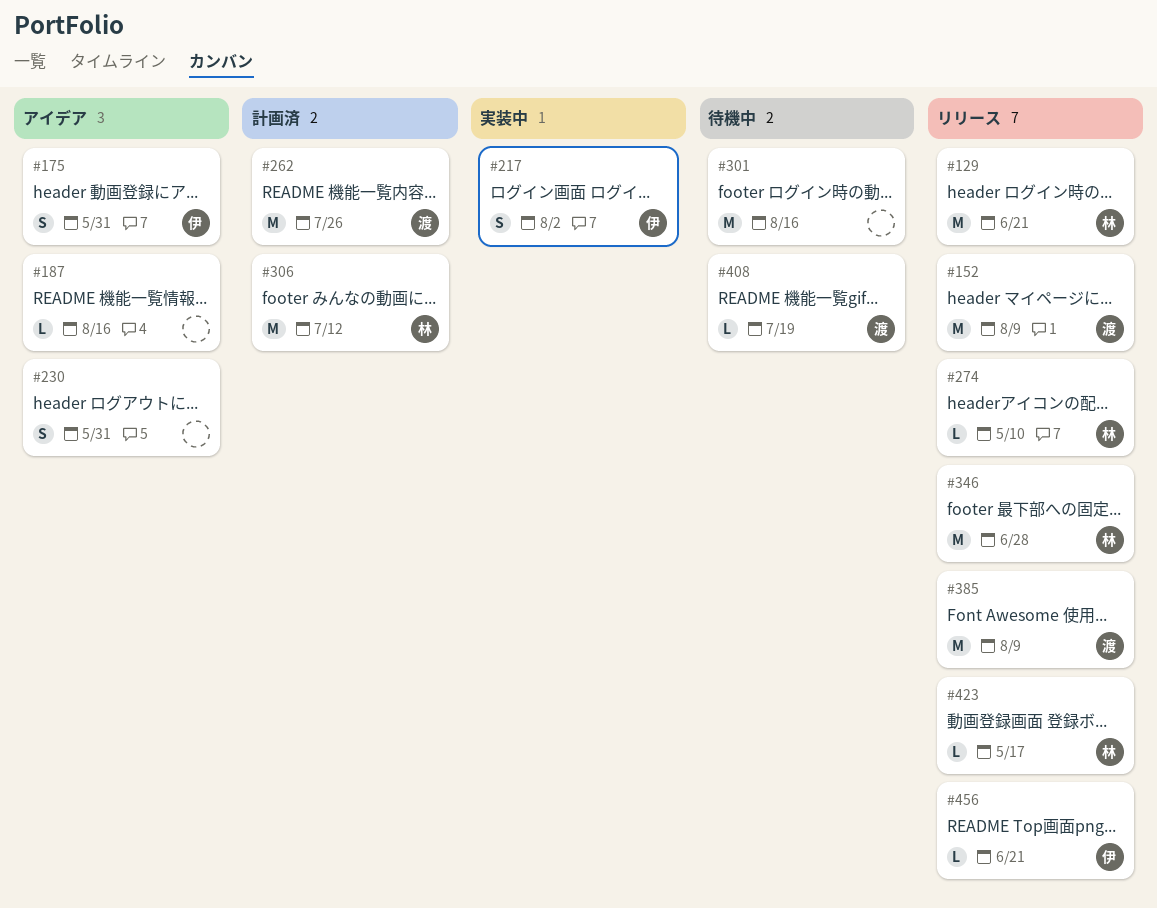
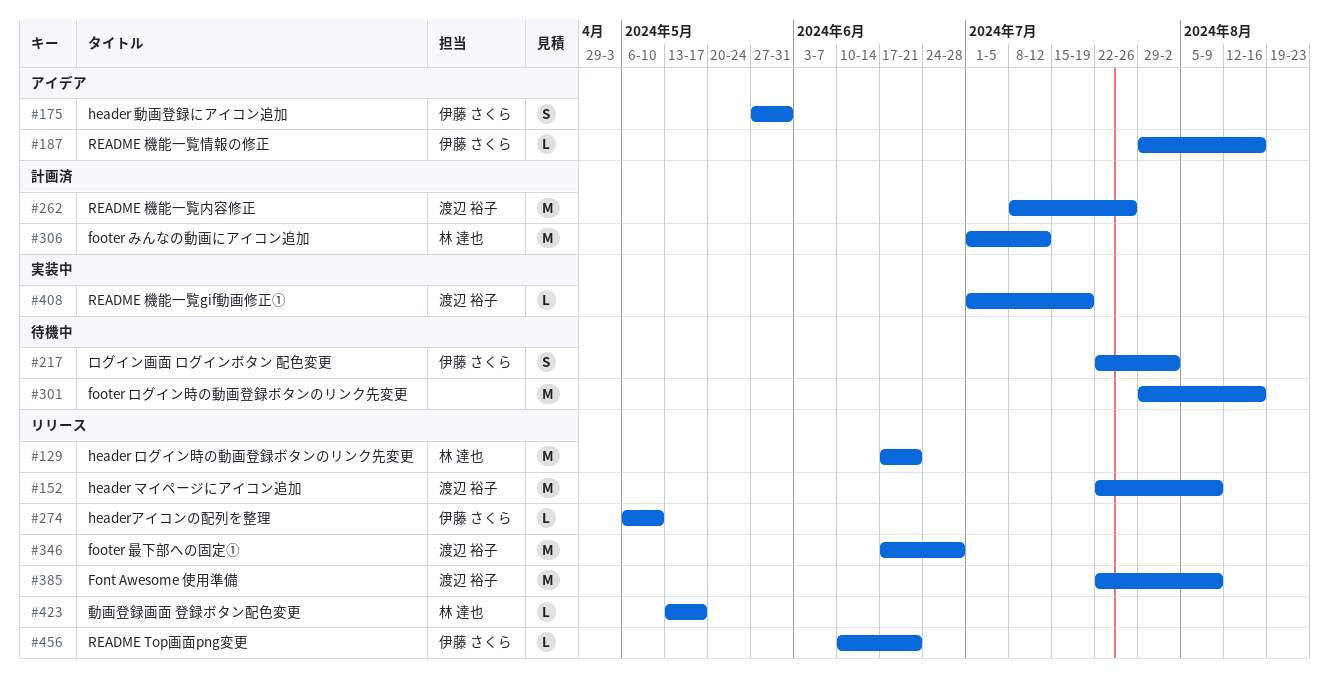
#187, owner: none -> 伊藤 さくら
#217, status: 実装中 -> 待機中
#230: present -> none
#274, owner: 林 達也 -> 伊藤 さくら
#346, owner: 林 達也 -> 渡辺 裕子
#408, status: 待機中 -> 実装中

